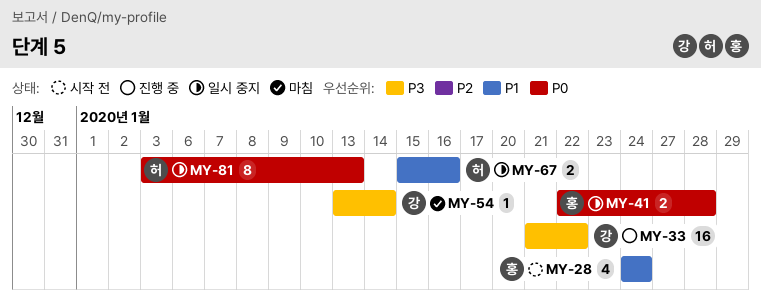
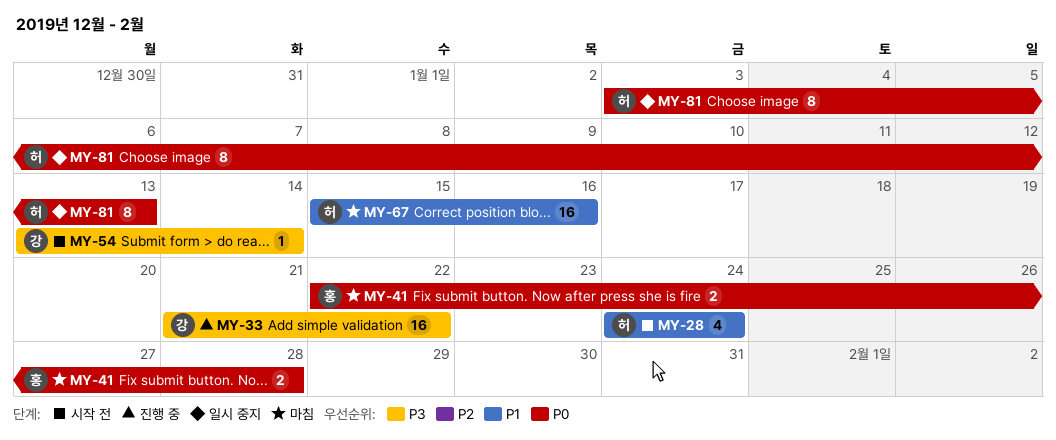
MY-28, owner: 홍 -> 허
MY-41, status: 일시 중지 -> 마침
MY-54, status: 마침 -> 시작 전
MY-67, status: 일시 중지 -> 마침
MY-67, estimate: 2 -> 16

